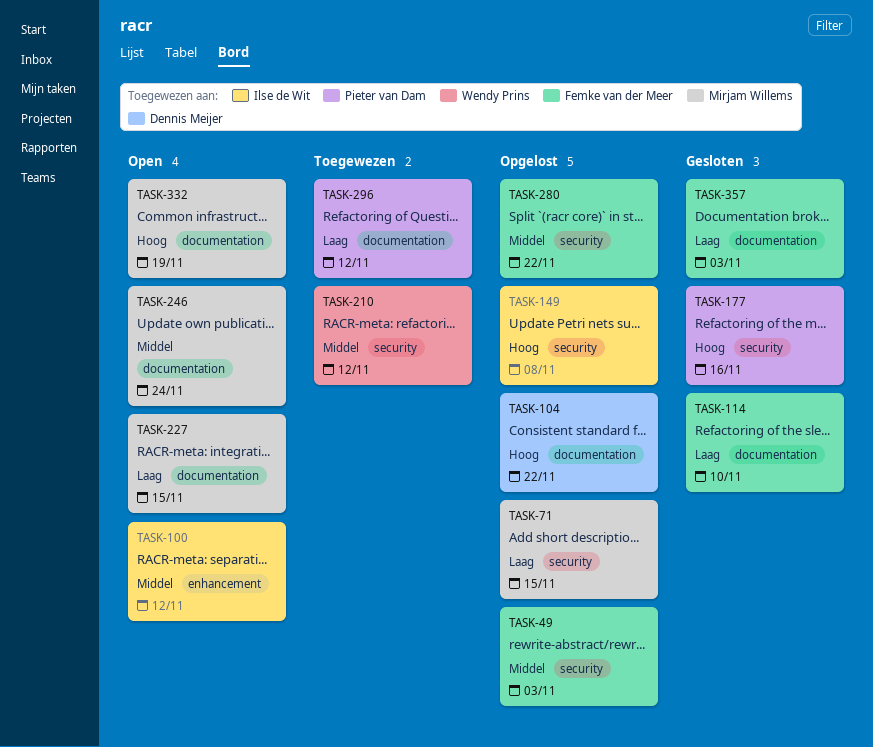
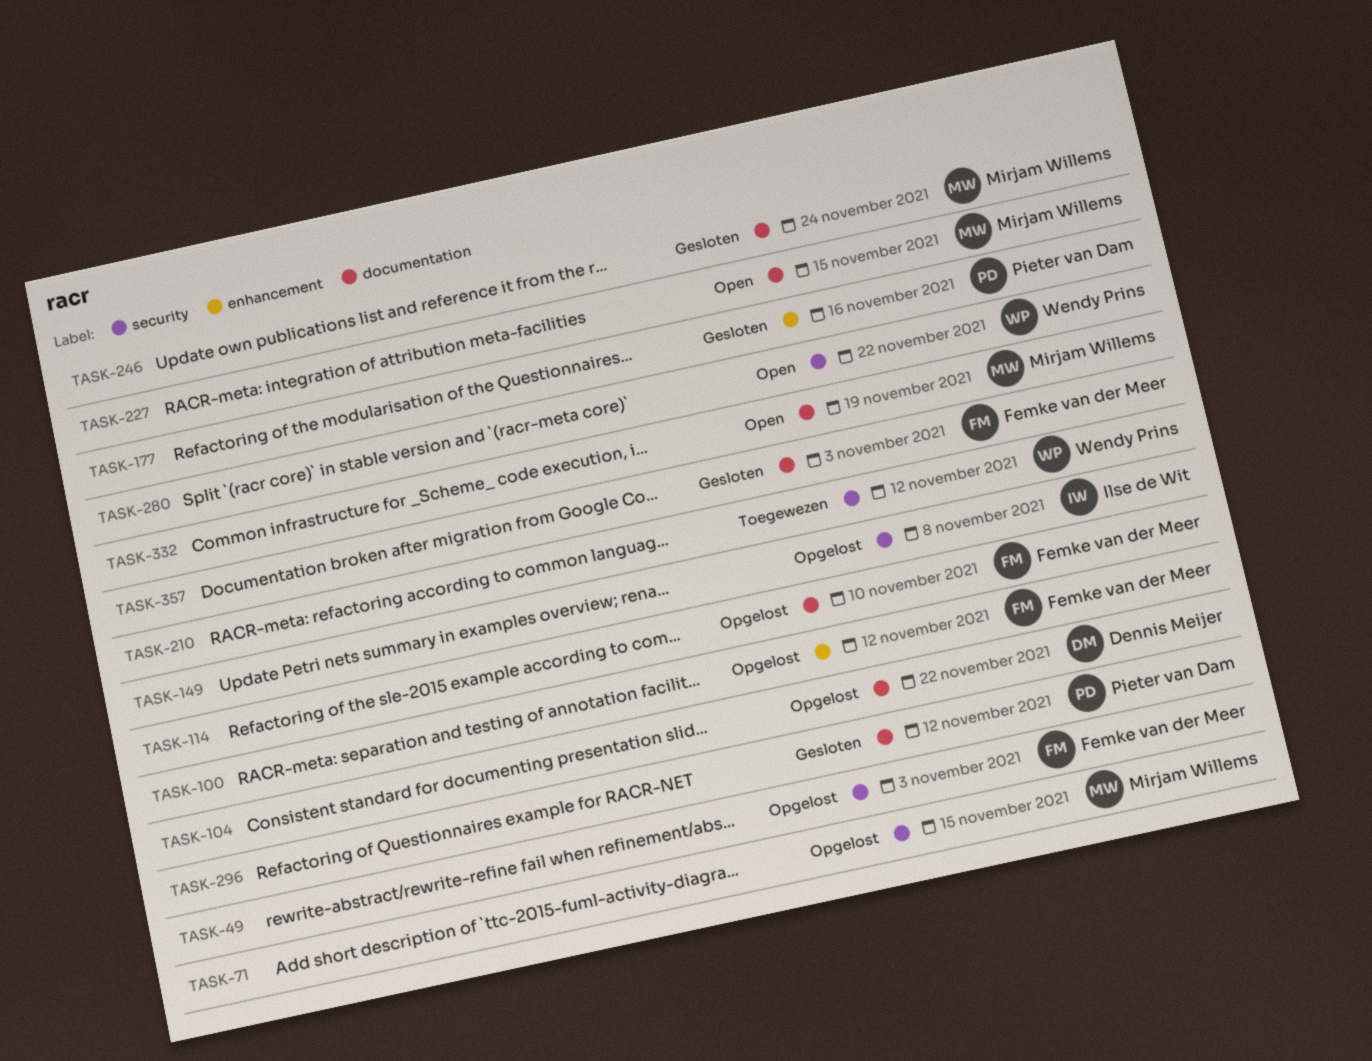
TASK-100, status: Open -> Opgelost
TASK-100, owner: Ilse de Wit -> Femke van der Meer
TASK-114, status: Gesloten -> Opgelost
TASK-177, label: security -> enhancement
TASK-246, status: Open -> Gesloten
TASK-280, status: Opgelost -> Open
TASK-280, owner: Femke van der Meer -> Wendy Prins
TASK-296, status: Toegewezen -> Gesloten

